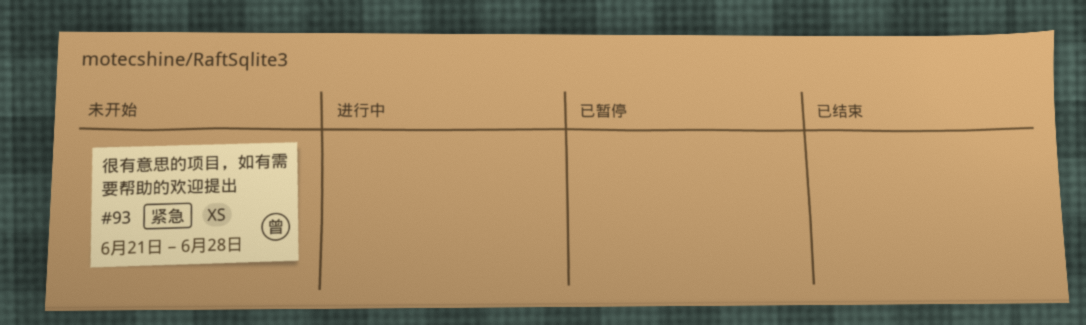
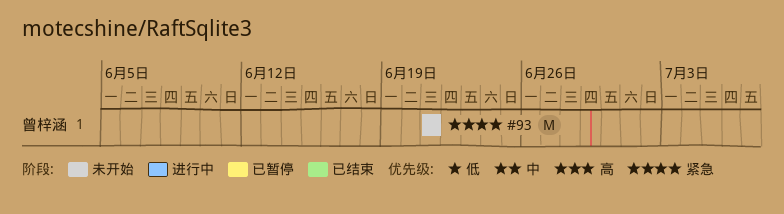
#93, estimate: XS -> M
#93, due: Jun 28 -> Jun 21

